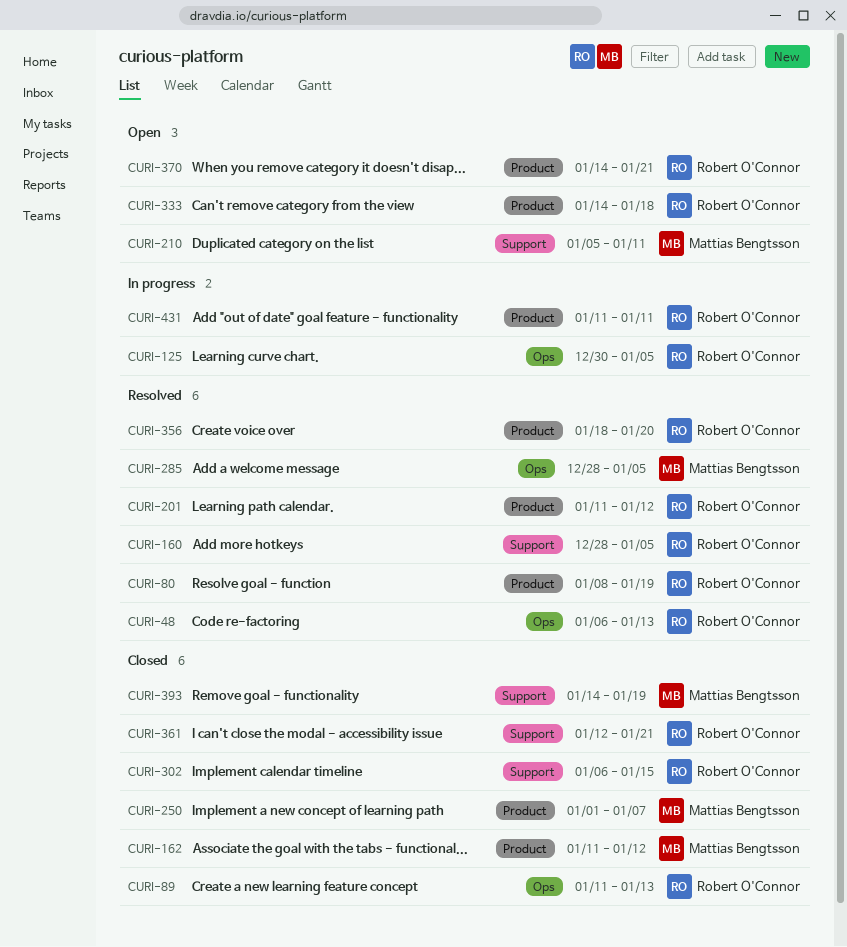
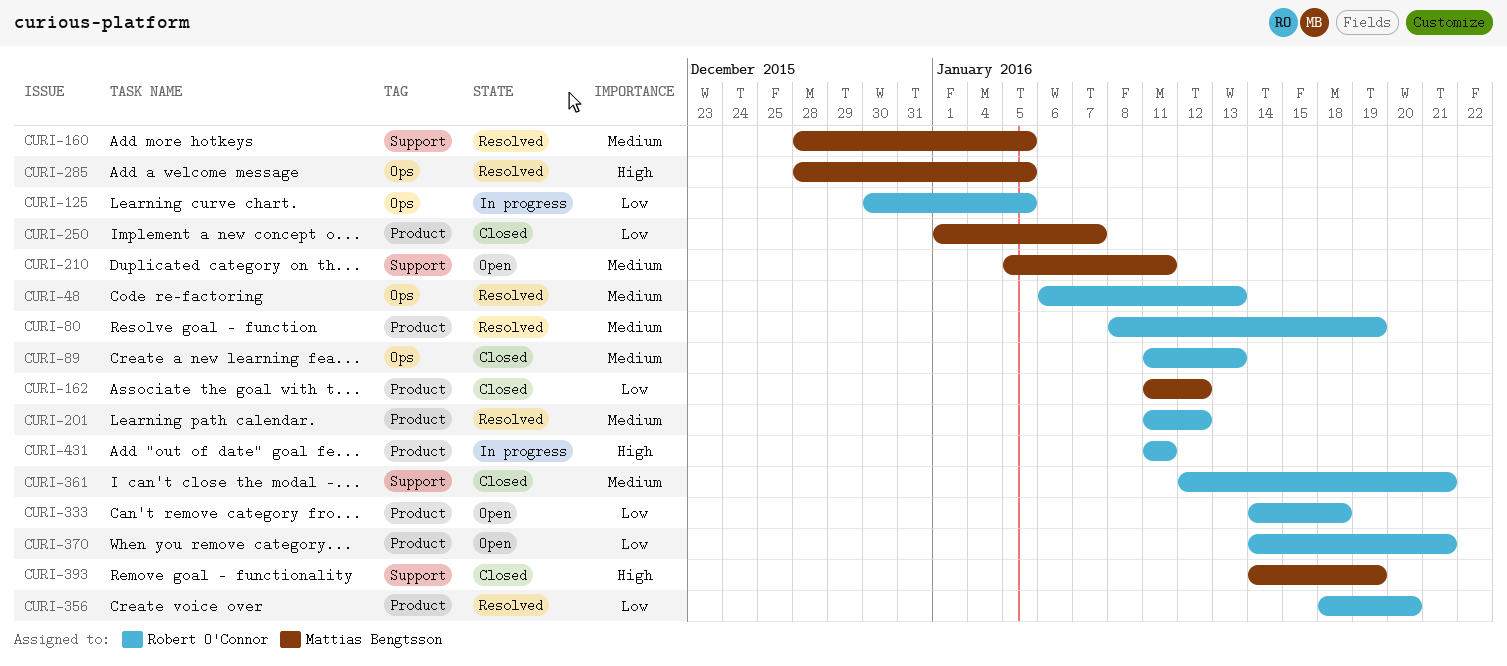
CURI-160, owner: Robert O'Connor -> Mattias Bengtsson
CURI-302: present -> none

